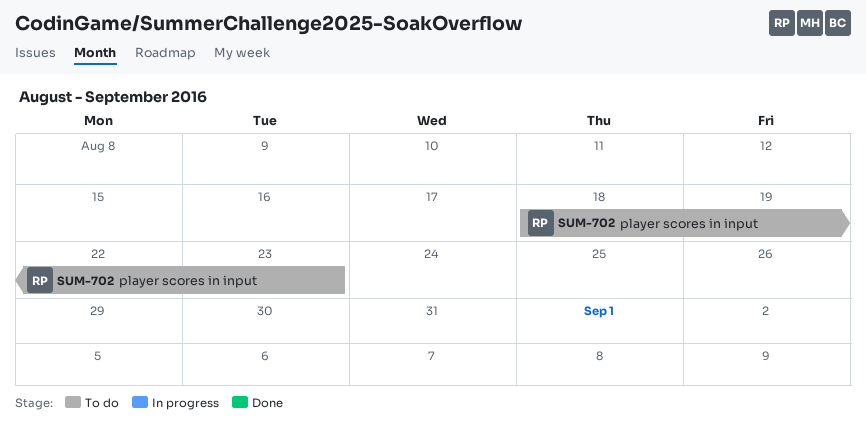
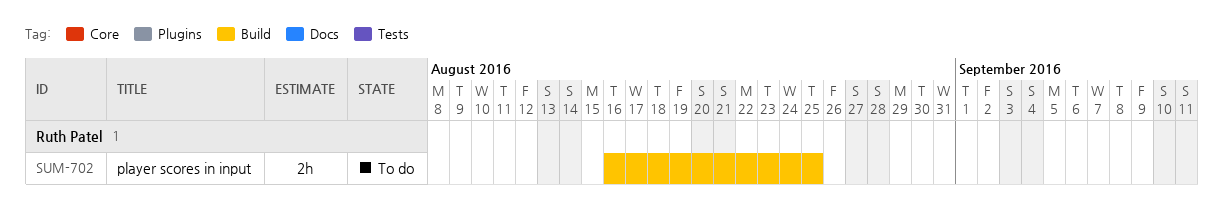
SUM-702, start: Aug 18 -> Aug 16
SUM-702, due: Aug 23 -> Aug 25

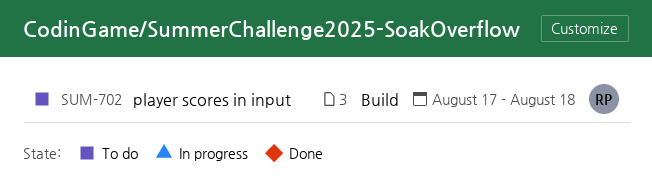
SUM-702, start: Aug 16 -> Aug 17
SUM-702, due: Aug 25 -> Aug 18

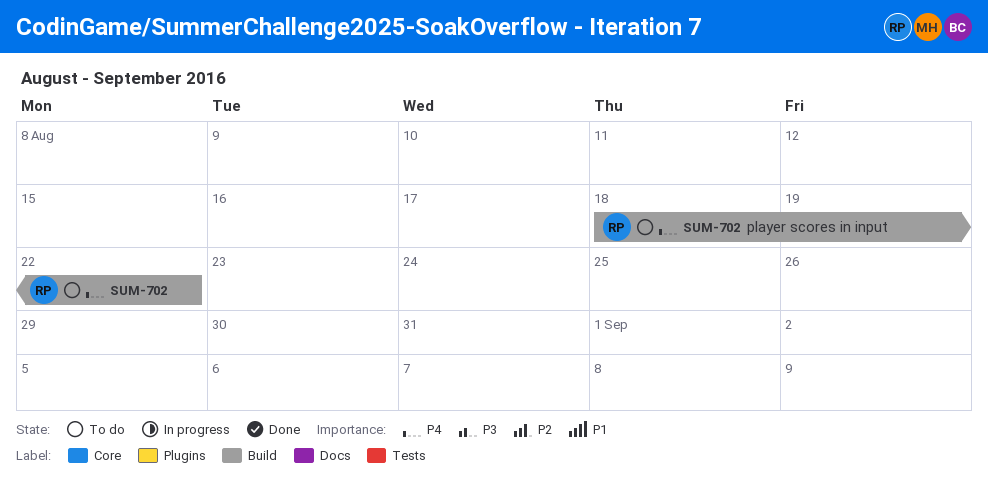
SUM-702, start: Aug 17 -> Aug 18
SUM-702, due: Aug 18 -> Aug 22

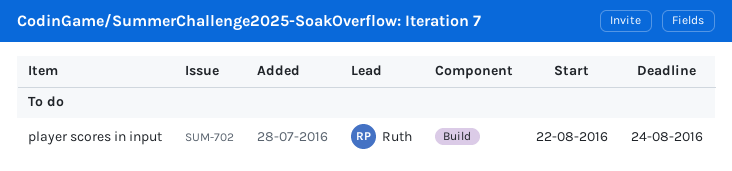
SUM-702, start: Aug 18 -> Aug 22
SUM-702, due: Aug 22 -> Aug 24

